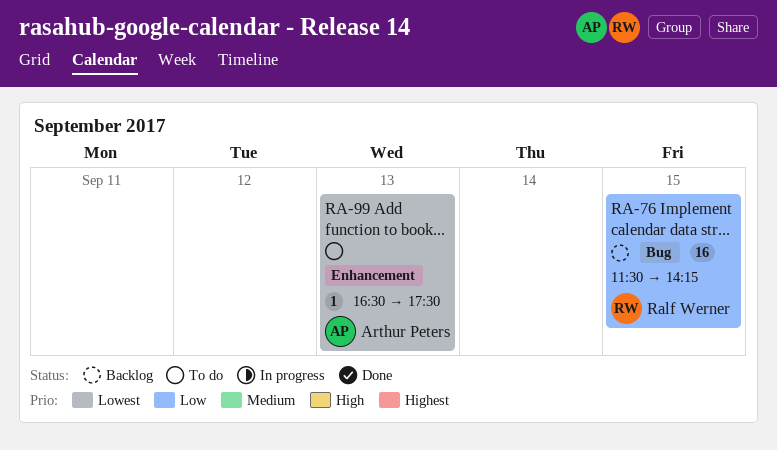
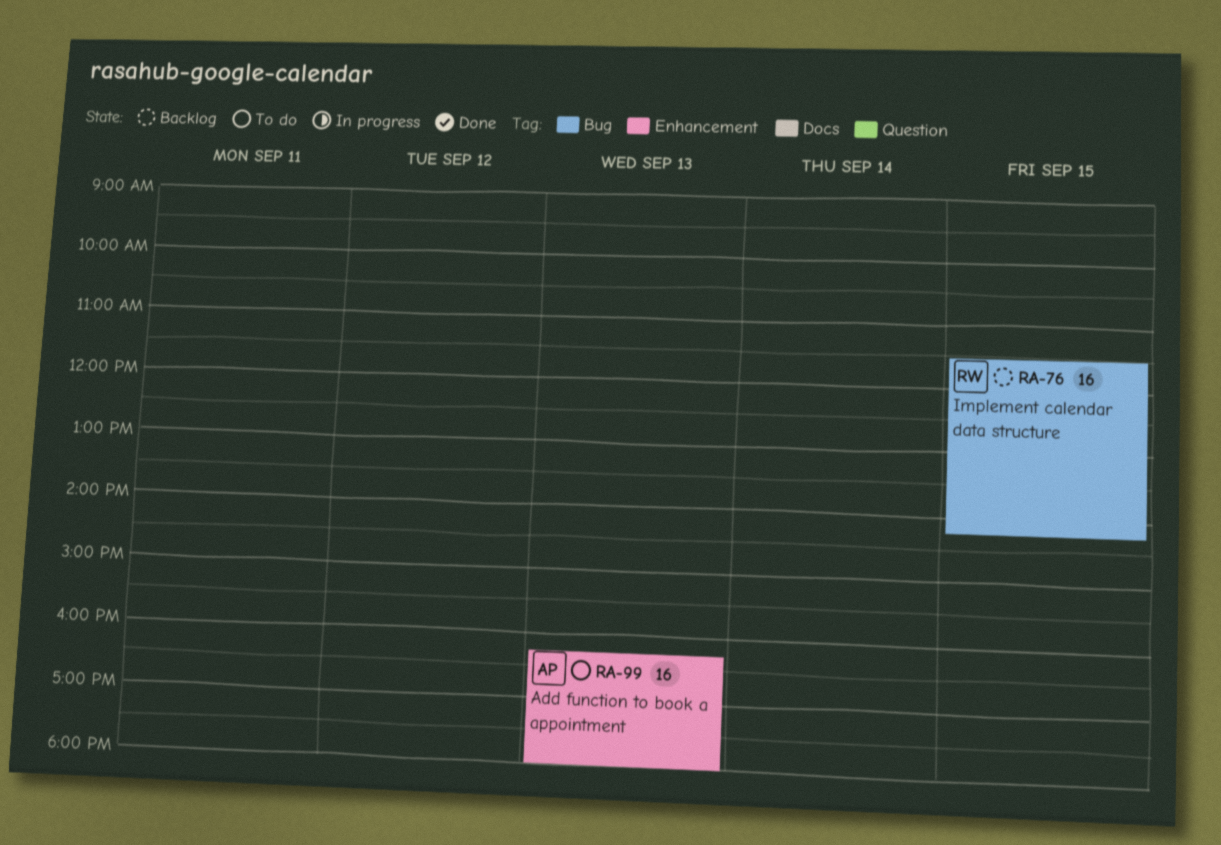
RA-99, estimate: 1 -> 16
RA-99, begins: 16:30 -> 16:15
RA-99, ends: 17:30 -> 18:00

